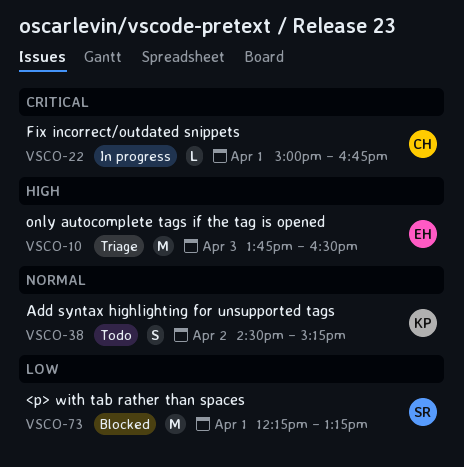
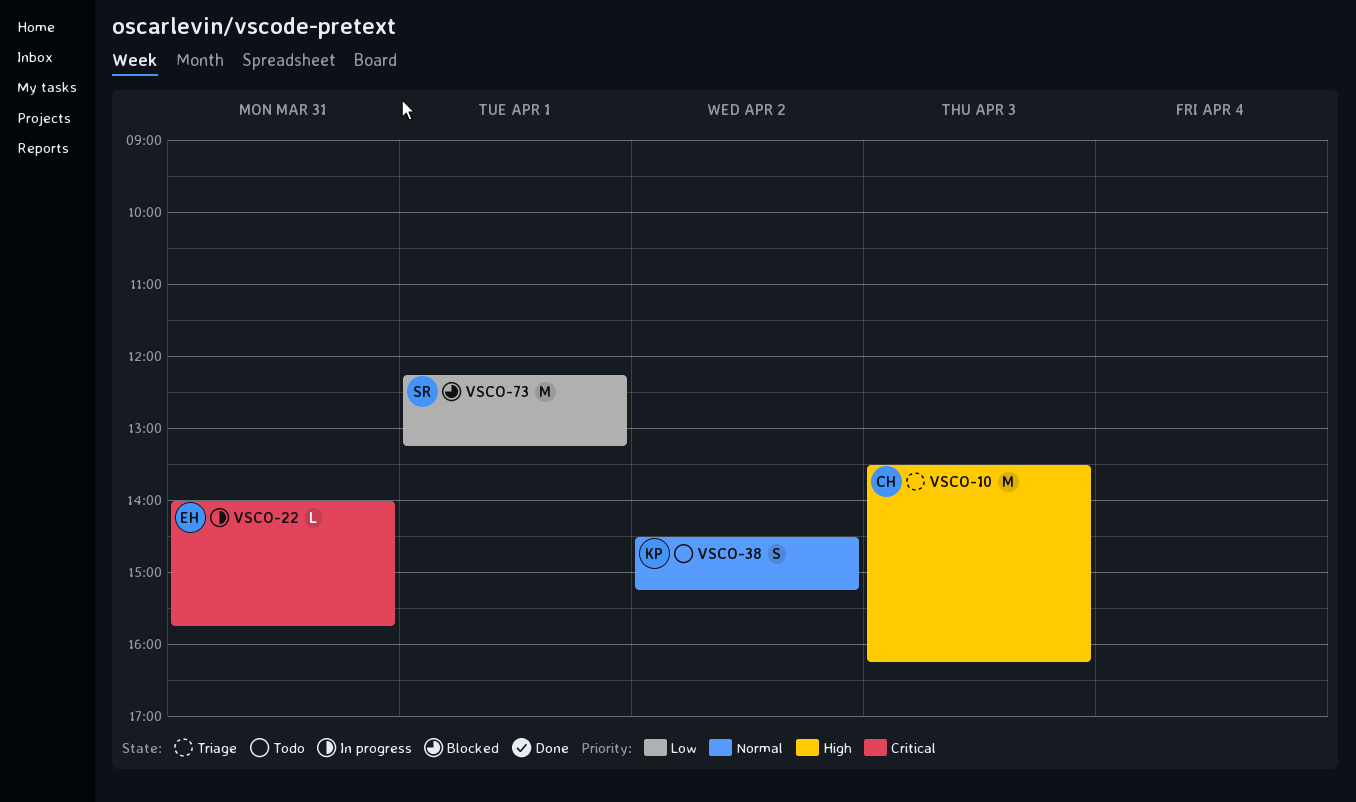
VSCO-10, owner: EH -> CH
VSCO-10, begins: 13:45 -> 13:30
VSCO-10, ends: 16:30 -> 16:15
VSCO-22, owner: CH -> EH
VSCO-22, day: Apr 1 -> Mar 31
VSCO-22, begins: 15:00 -> 14:00
VSCO-22, ends: 16:45 -> 15:45

